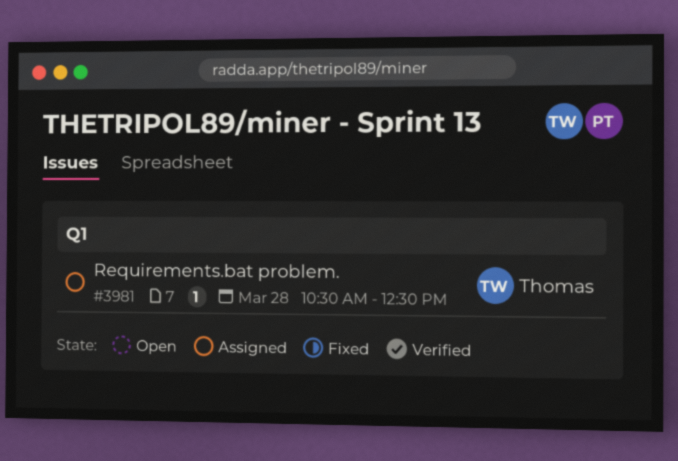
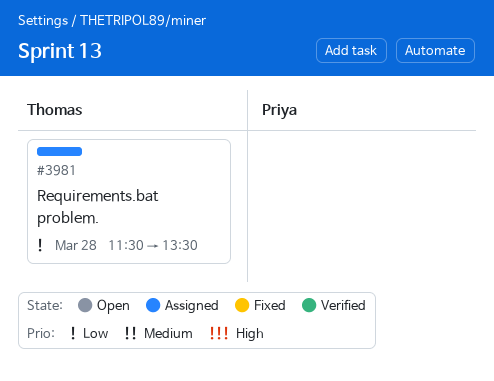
#3981, begins: 10:30 -> 11:30
#3981, ends: 12:30 -> 13:30

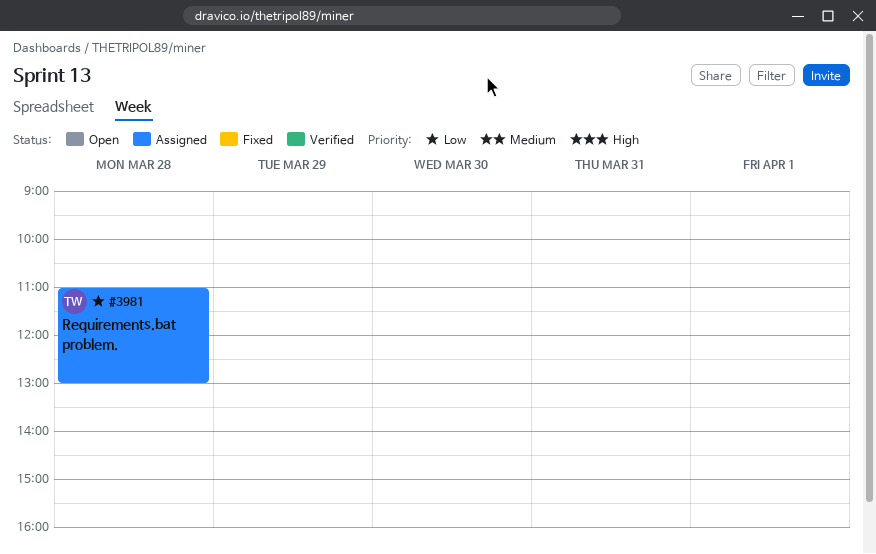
#3981, begins: 11:30 -> 11:00
#3981, ends: 13:30 -> 13:00

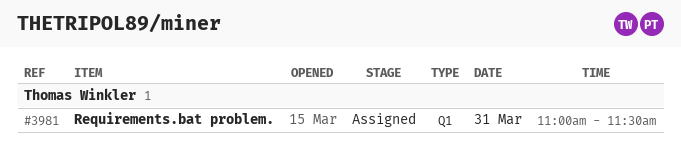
#3981, day: Mar 28 -> Mar 31
#3981, ends: 13:00 -> 11:30

